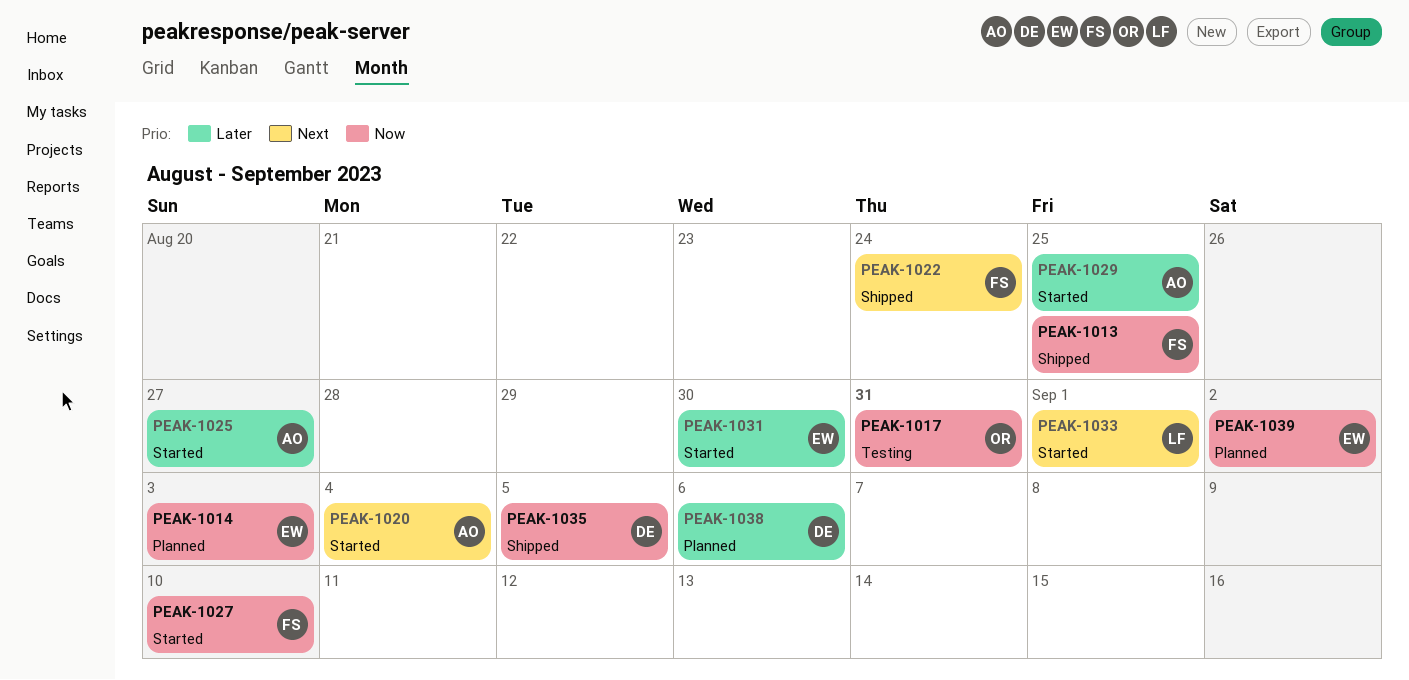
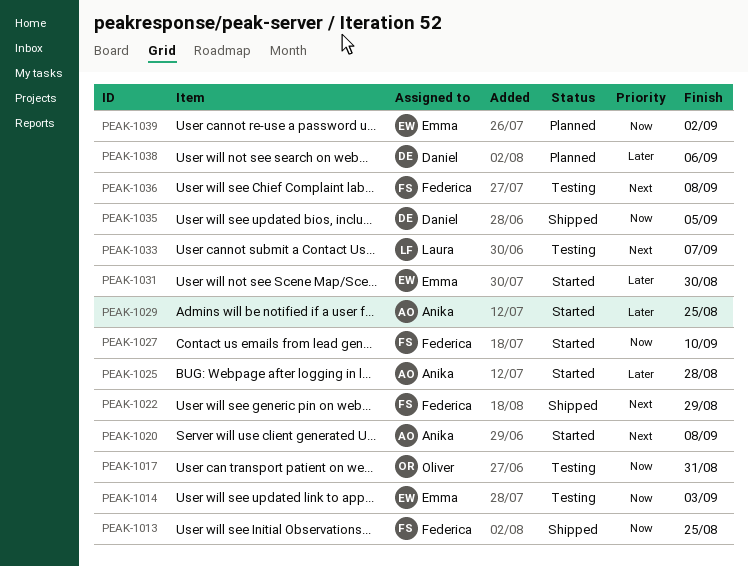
PEAK-1014, status: Planned -> Testing
PEAK-1020, due: Sep 4 -> Sep 8
PEAK-1022, due: Aug 24 -> Aug 29
PEAK-1025, due: Aug 27 -> Aug 28
PEAK-1033, status: Started -> Testing
PEAK-1033, due: Sep 1 -> Sep 7
PEAK-1036: none -> present

